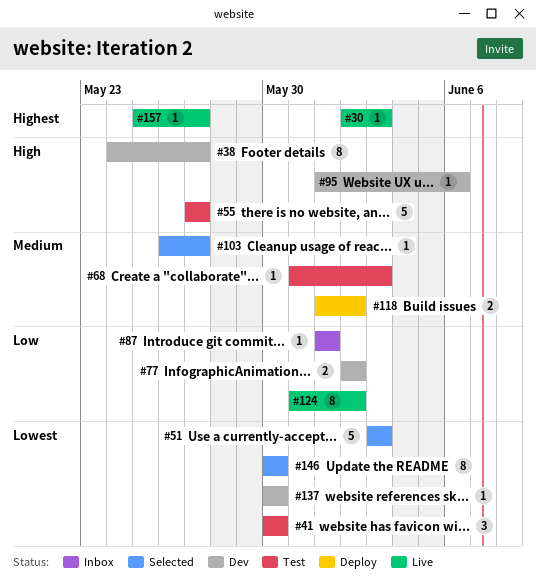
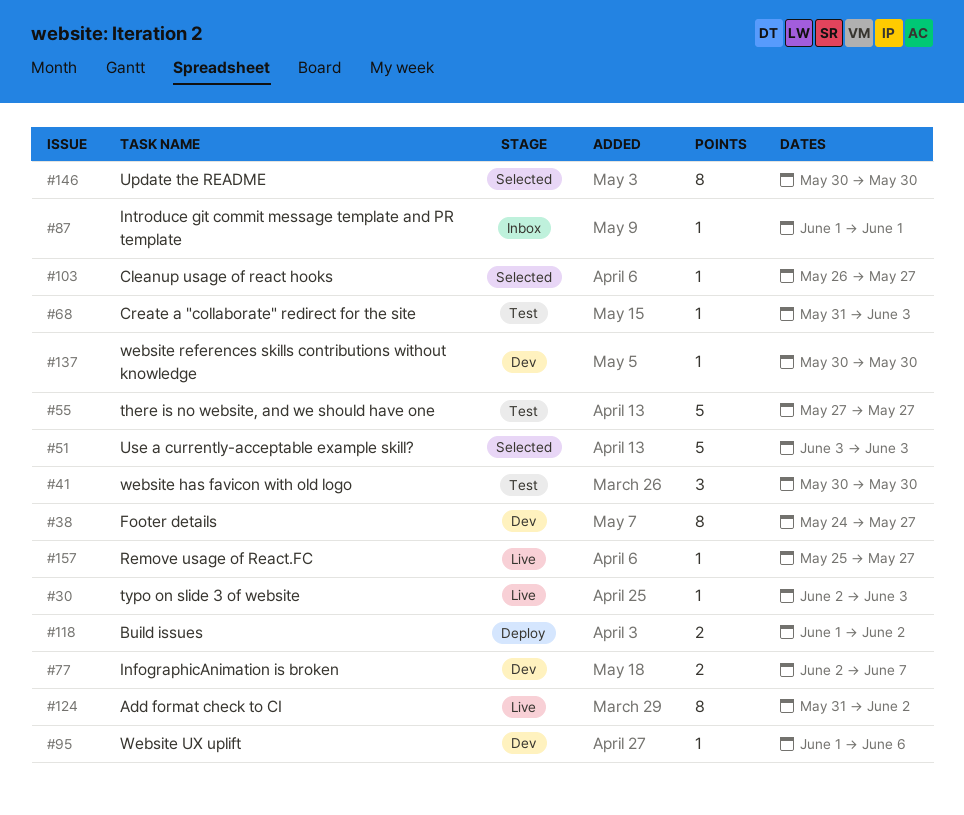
#77, due: Jun 2 -> Jun 7

